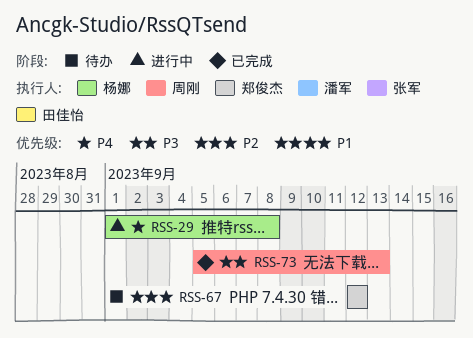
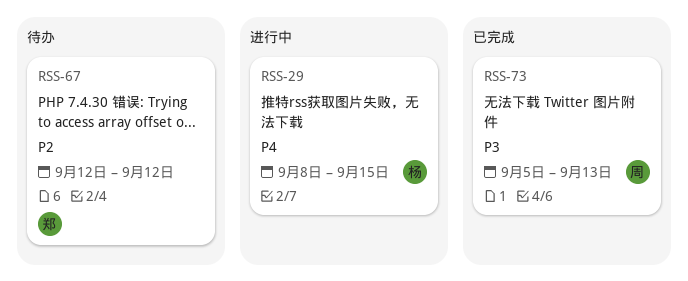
RSS-29, start: Sep 1 -> Sep 8
RSS-29, due: Sep 8 -> Sep 15

